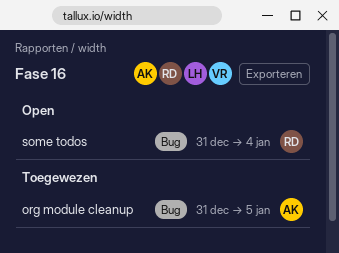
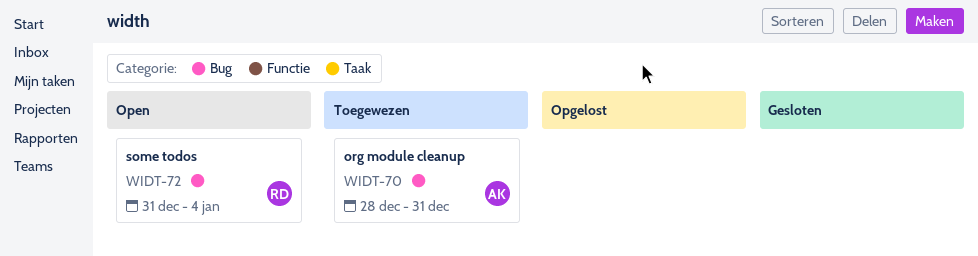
org module cleanup, start: Dec 31 -> Dec 28
org module cleanup, due: Jan 5 -> Dec 31

